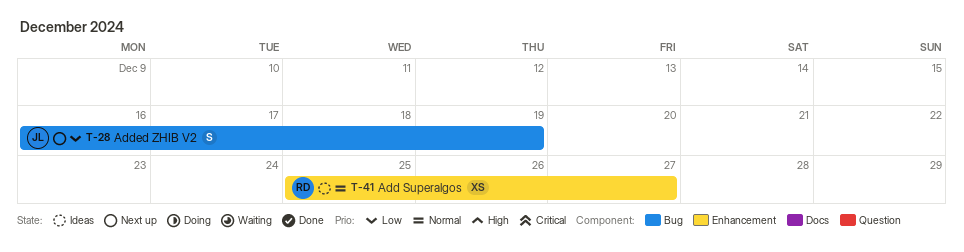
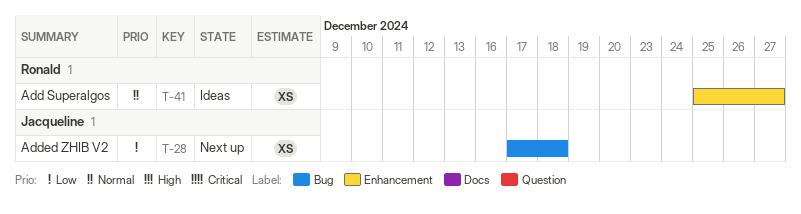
T-28, estimate: S -> XS
T-28, start: Dec 16 -> Dec 17
T-28, due: Dec 19 -> Dec 18

